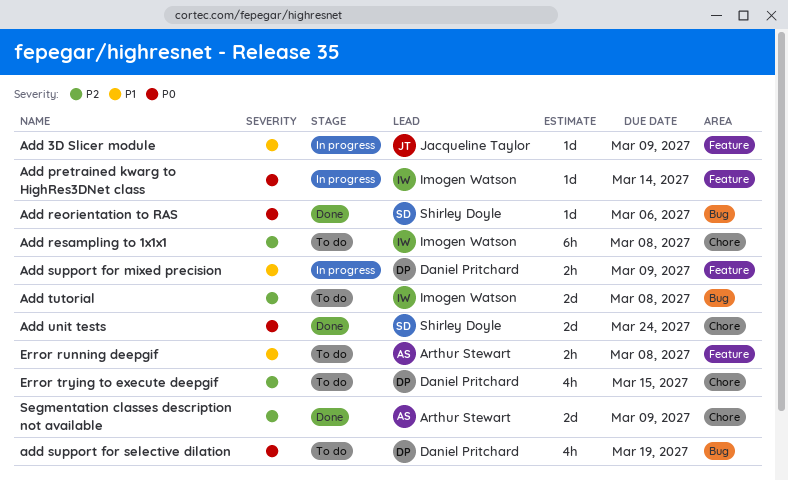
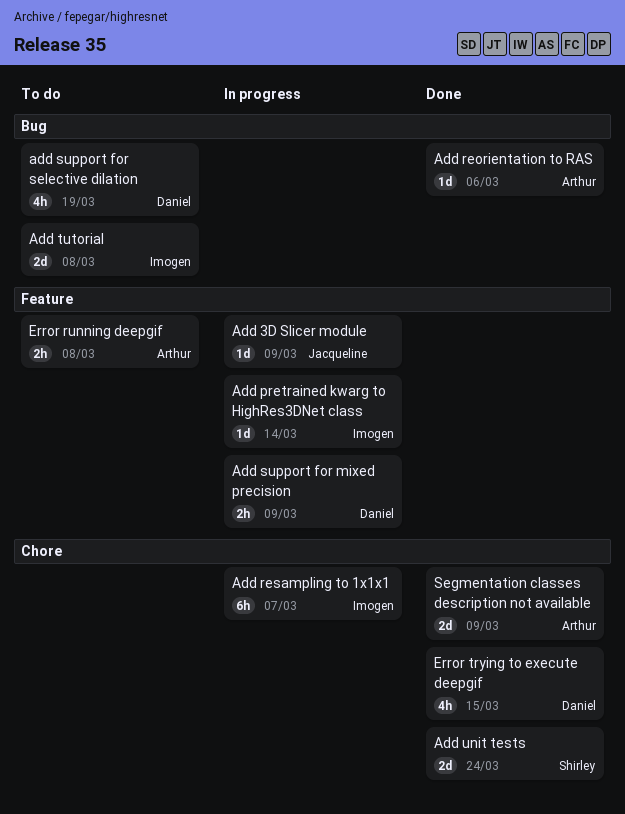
Add reorientation to RAS, owner: Shirley Doyle -> Arthur Stewart
Add resampling to 1x1x1, status: To do -> In progress
Add resampling to 1x1x1, due: Mar 8 -> Mar 7
Error trying to execute deepgif, status: To do -> Done

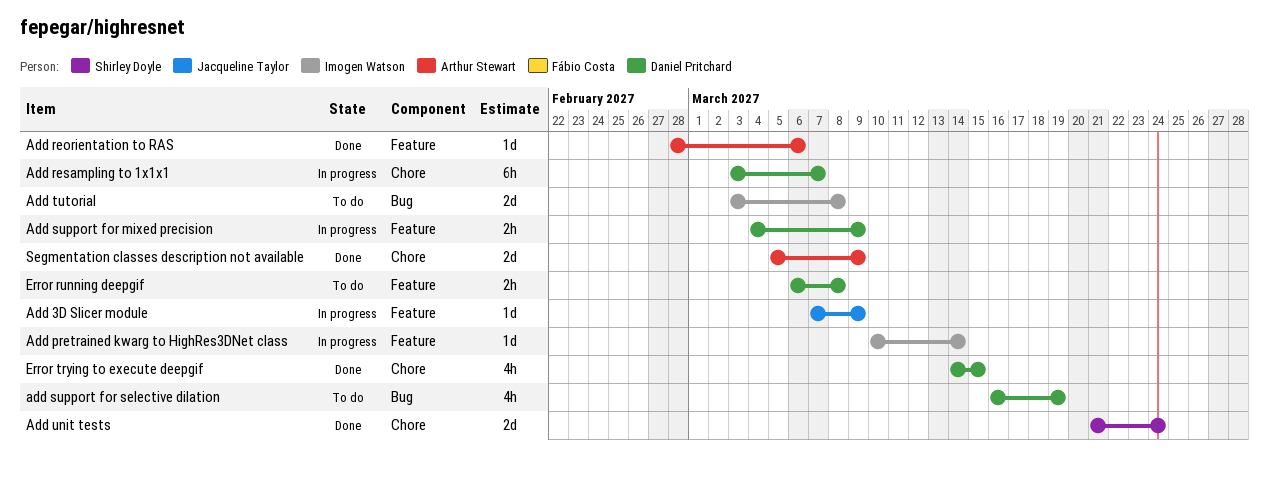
Add reorientation to RAS, label: Bug -> Feature
Add resampling to 1x1x1, owner: Imogen Watson -> Daniel Pritchard
Error running deepgif, owner: Arthur Stewart -> Daniel Pritchard

